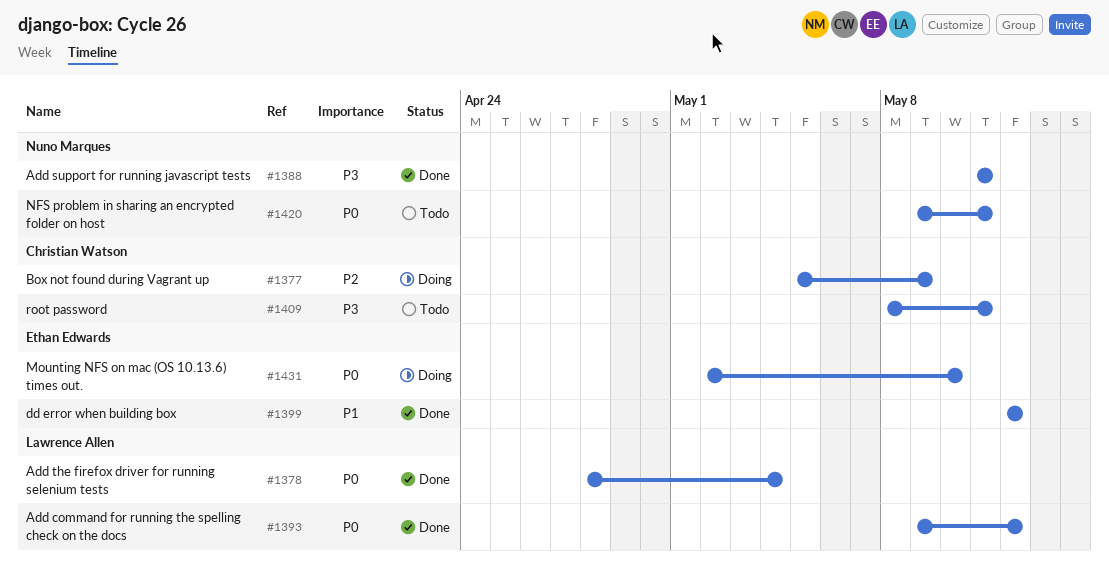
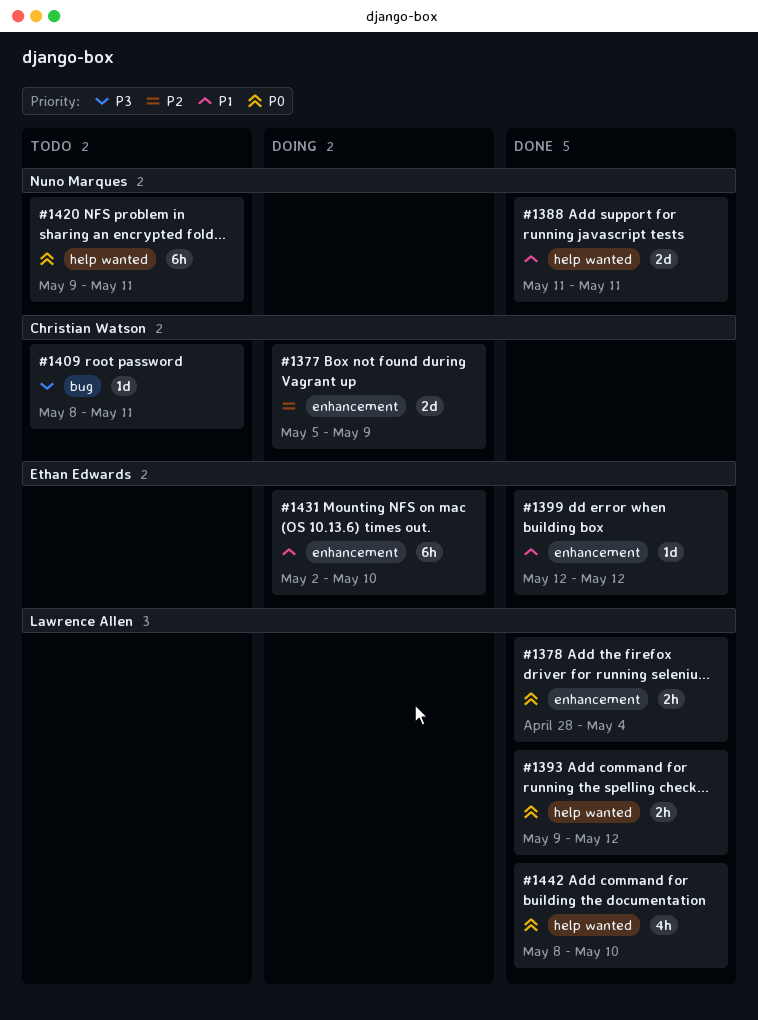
#1388, priority: P3 -> P1
#1431, priority: P0 -> P1
#1442: none -> present

